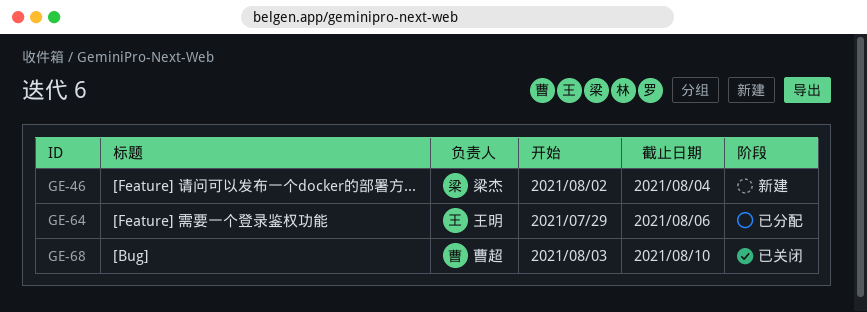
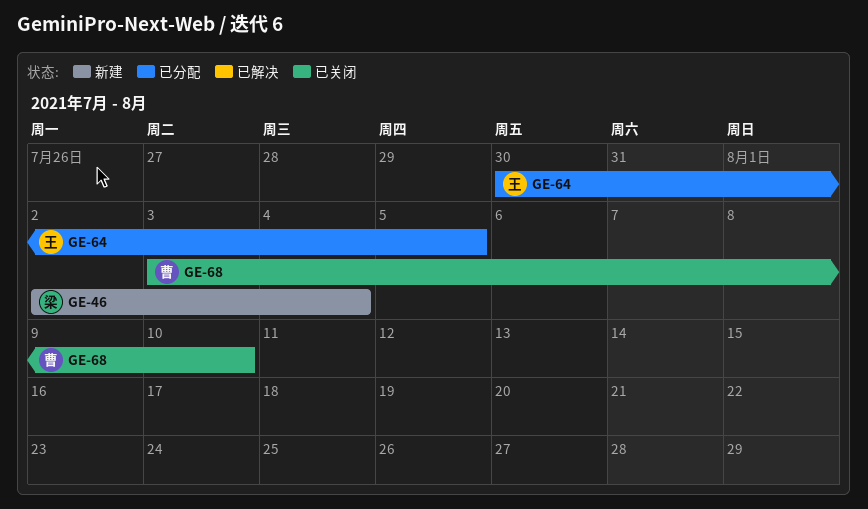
GE-64, start: Jul 29 -> Jul 30
GE-64, due: Aug 6 -> Aug 5

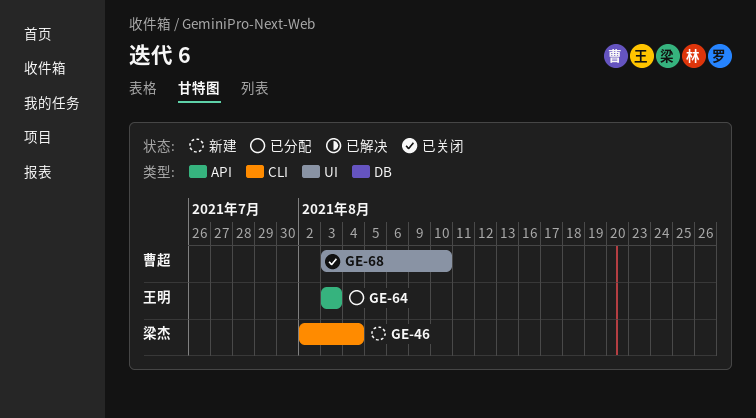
GE-64, start: Jul 30 -> Aug 3
GE-64, due: Aug 5 -> Aug 3

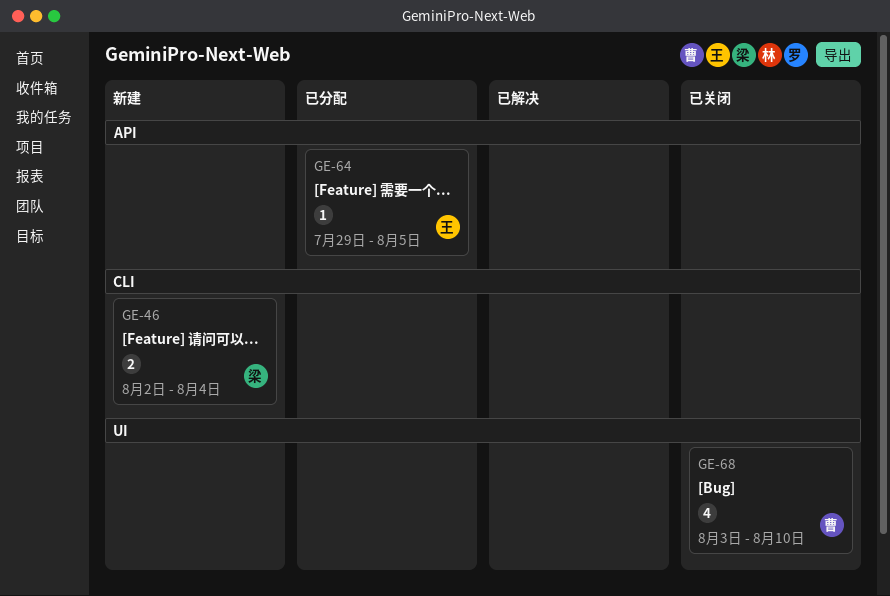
GE-64, start: Aug 3 -> Jul 29
GE-64, due: Aug 3 -> Aug 5

